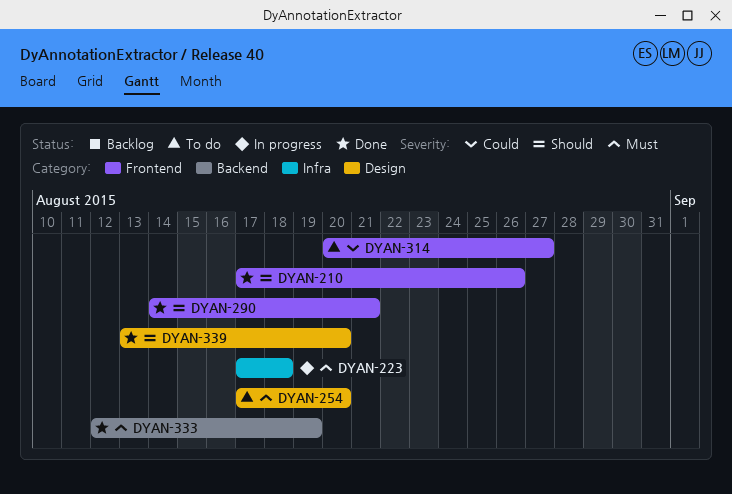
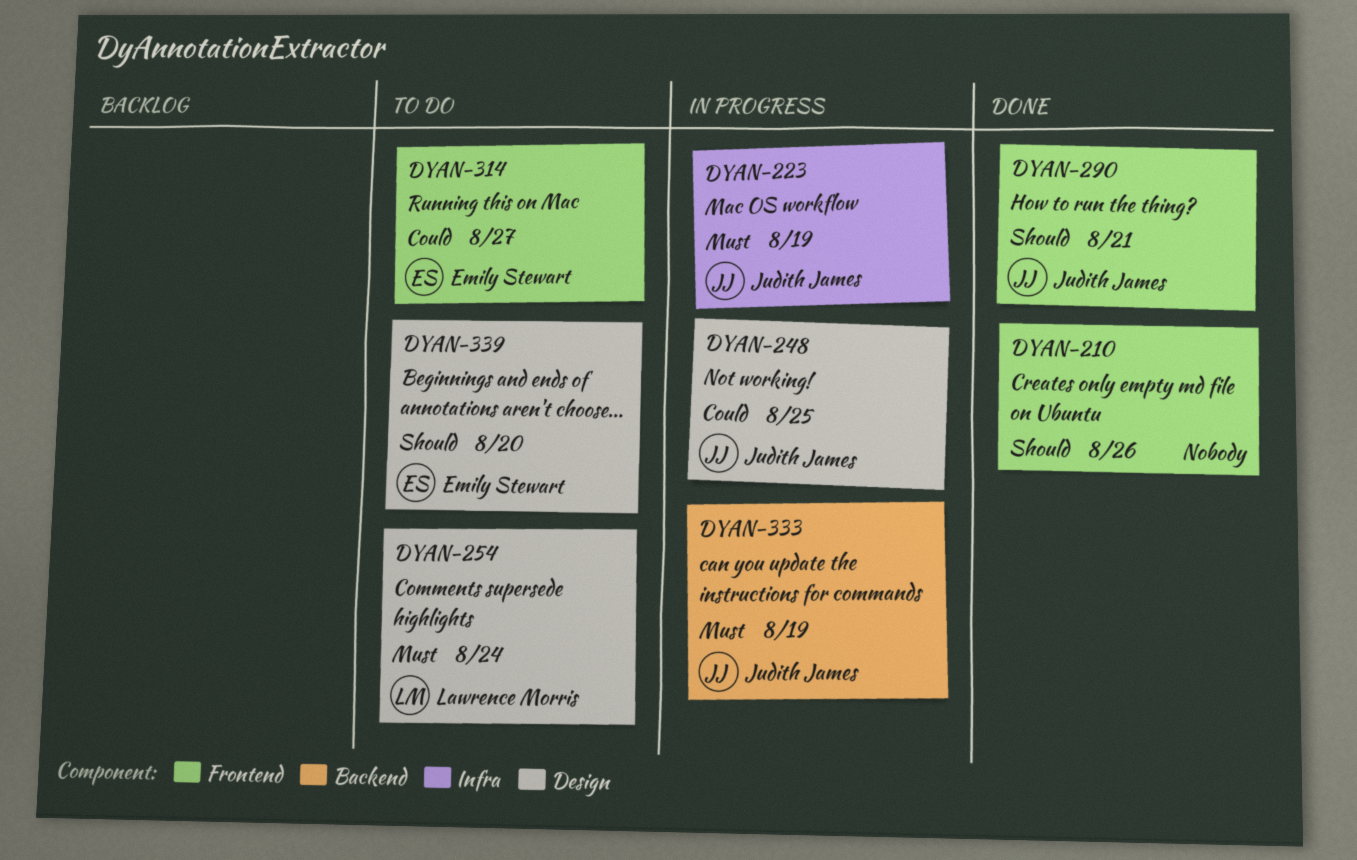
DYAN-223, due: Aug 18 -> Aug 19
DYAN-248: none -> present
DYAN-254, due: Aug 20 -> Aug 24
DYAN-333, status: Done -> In progress
DYAN-339, status: Done -> To do

